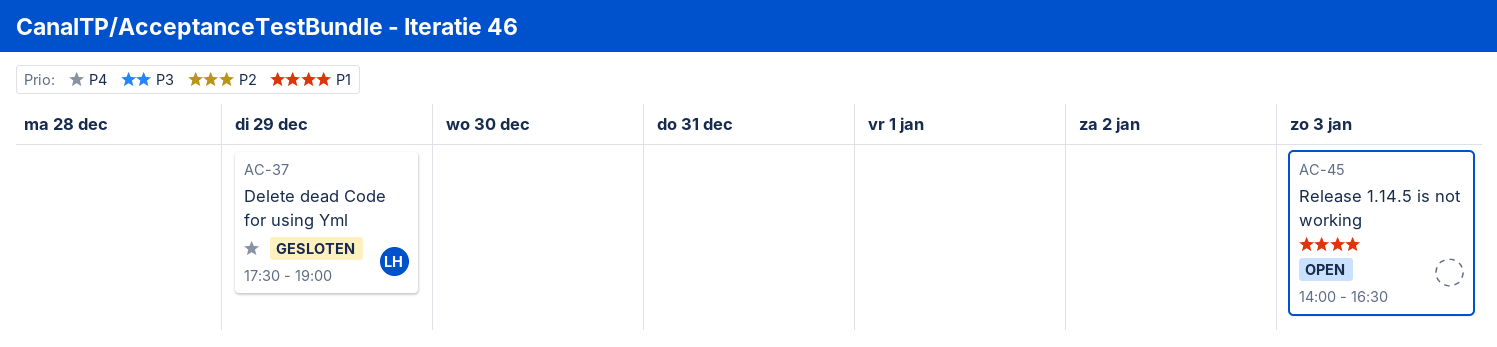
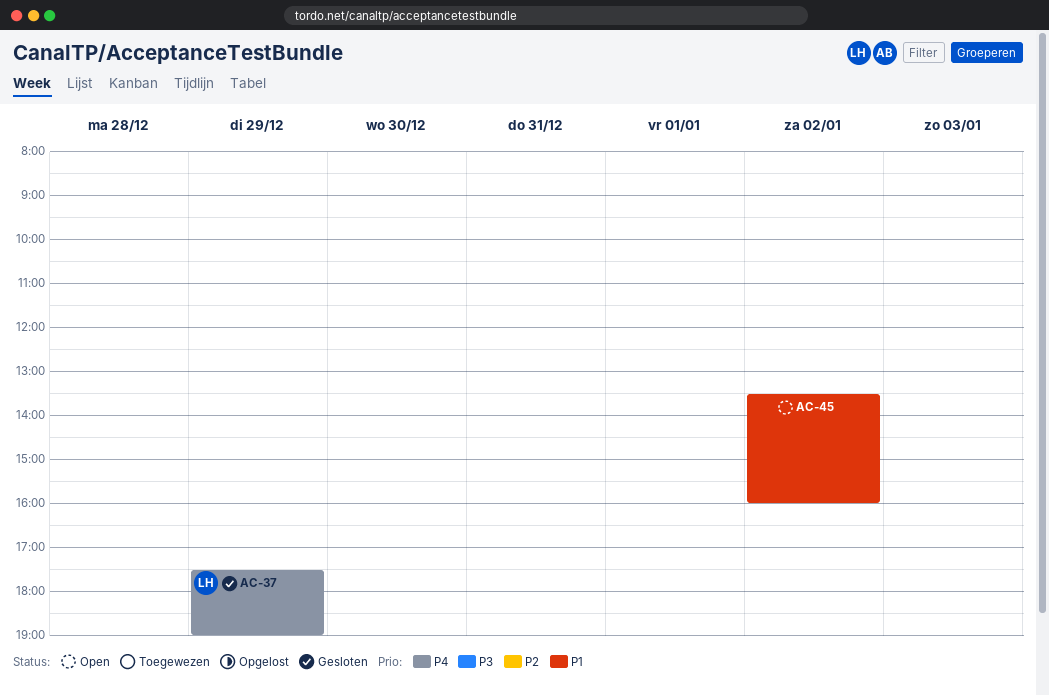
AC-45, day: Jan 3 -> Jan 2
AC-45, begins: 14:00 -> 13:30
AC-45, ends: 16:30 -> 16:00

